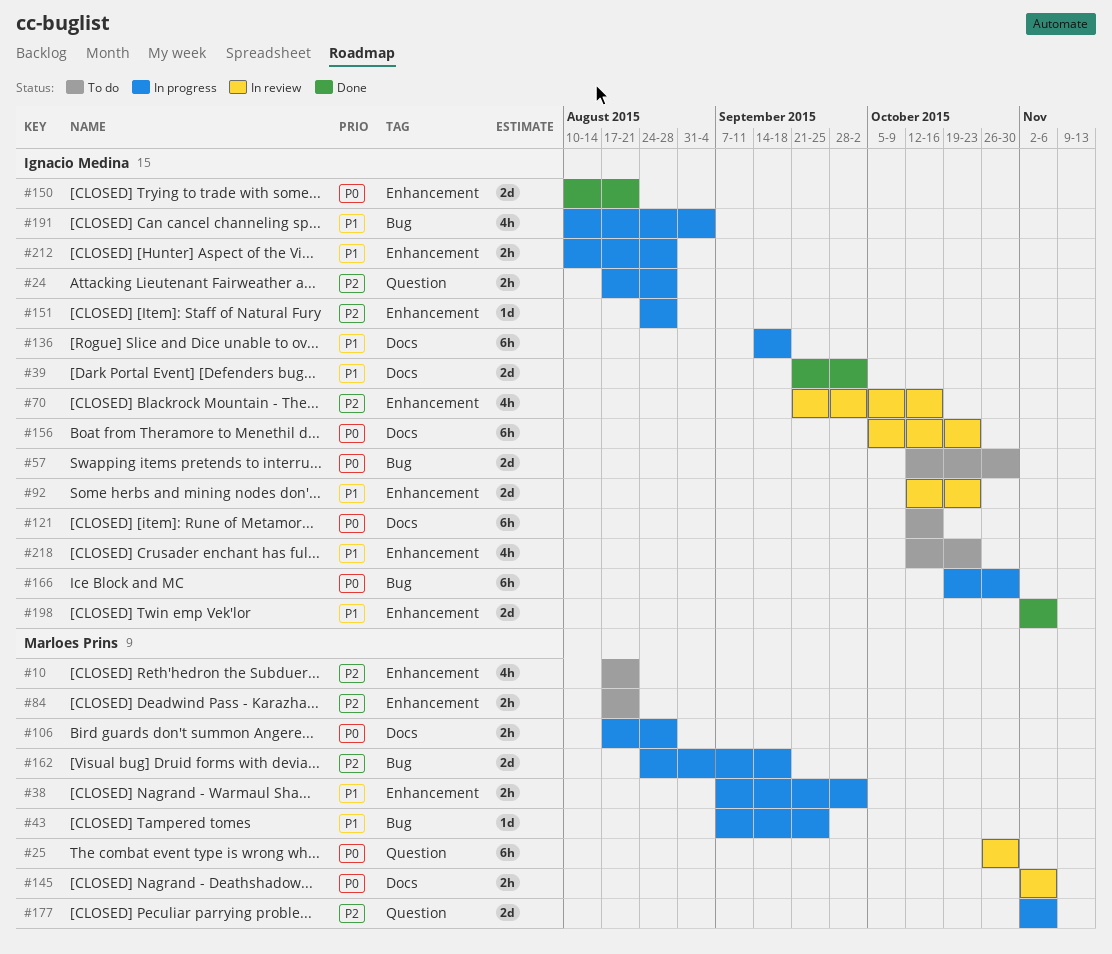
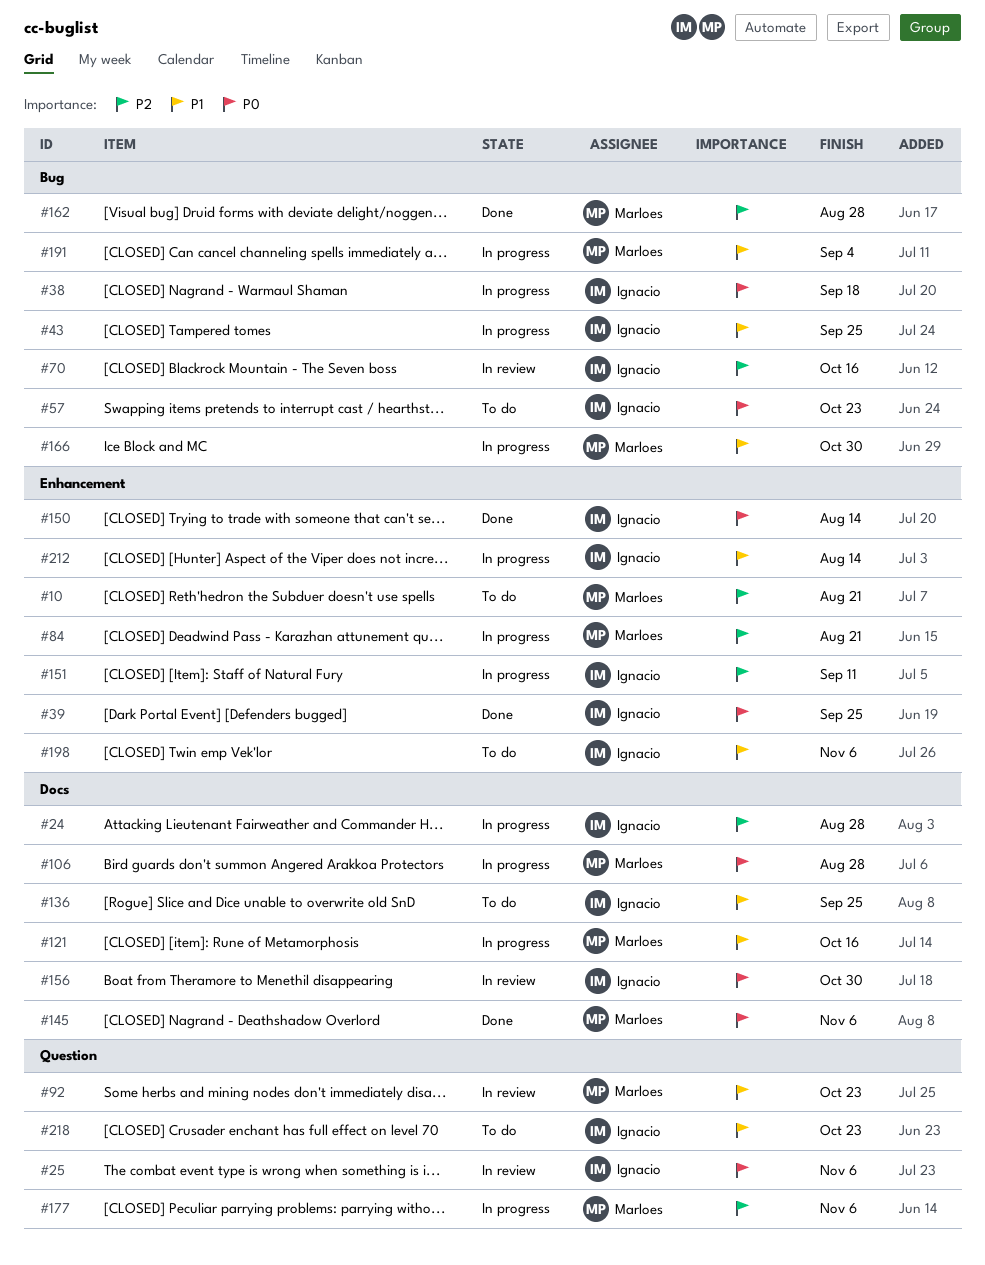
#24, label: Question -> Docs
#25, owner: Marloes Prins -> Ignacio Medina
#25, due: Oct 30 -> Nov 6
#38, owner: Marloes Prins -> Ignacio Medina
#38, priority: P1 -> P0
#38, label: Enhancement -> Bug
#38, due: Oct 2 -> Sep 18
#39, priority: P1 -> P0
#39, label: Docs -> Enhancement
#39, due: Oct 2 -> Sep 25
#43, owner: Marloes Prins -> Ignacio Medina
#57, due: Oct 30 -> Oct 23
#70, label: Enhancement -> Bug
#84, status: To do -> In progress
#92, owner: Ignacio Medina -> Marloes Prins
#92, label: Enhancement -> Question
#121, status: To do -> In progress
#121, owner: Ignacio Medina -> Marloes Prins
#121, priority: P0 -> P1
#136, status: In progress -> To do
#136, due: Sep 18 -> Sep 25
#145, status: In review -> Done
#150, due: Aug 21 -> Aug 14
#151, due: Aug 28 -> Sep 11
#156, due: Oct 23 -> Oct 30
#162, status: In progress -> Done
#162, due: Sep 18 -> Aug 28
#166, owner: Ignacio Medina -> Marloes Prins
#166, priority: P0 -> P1
#191, owner: Ignacio Medina -> Marloes Prins
#198, status: Done -> To do
#212, due: Aug 28 -> Aug 14
#218, label: Enhancement -> Question

